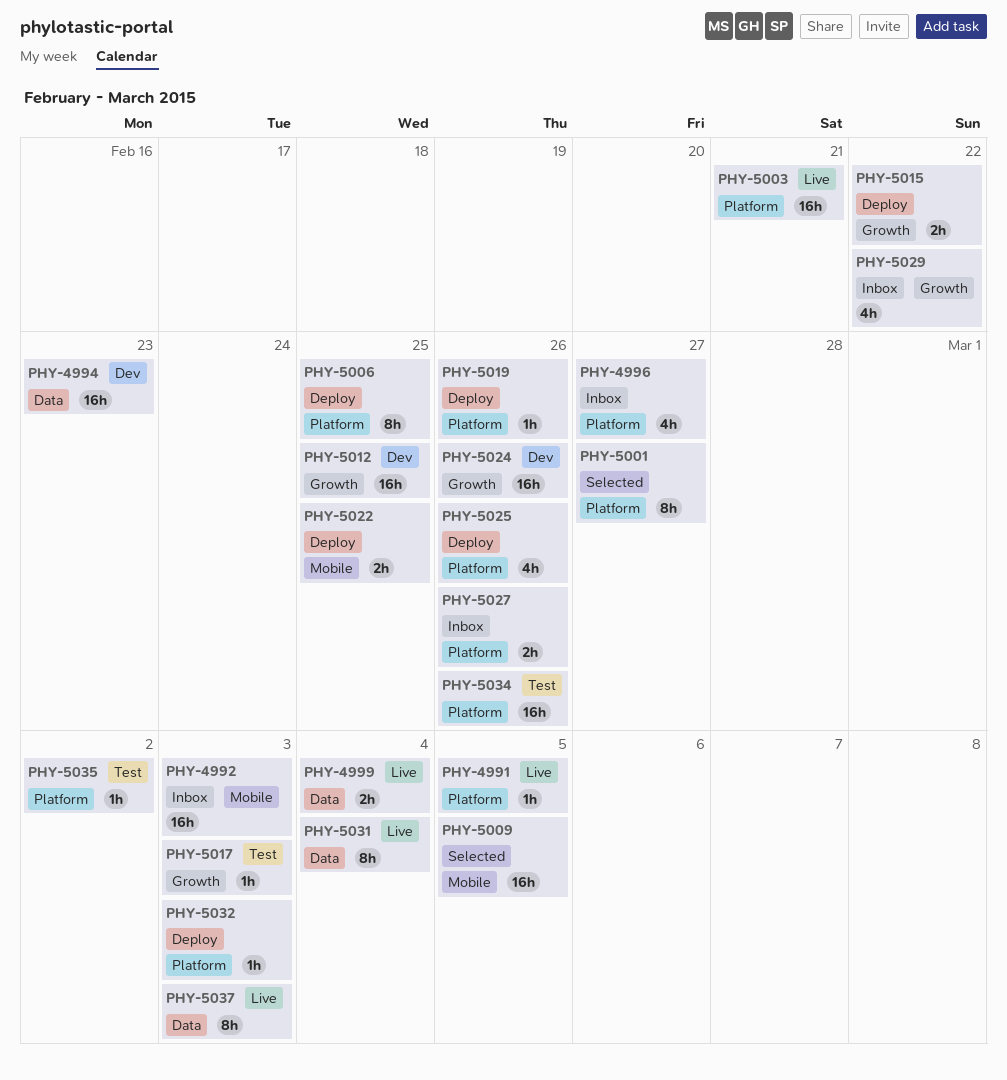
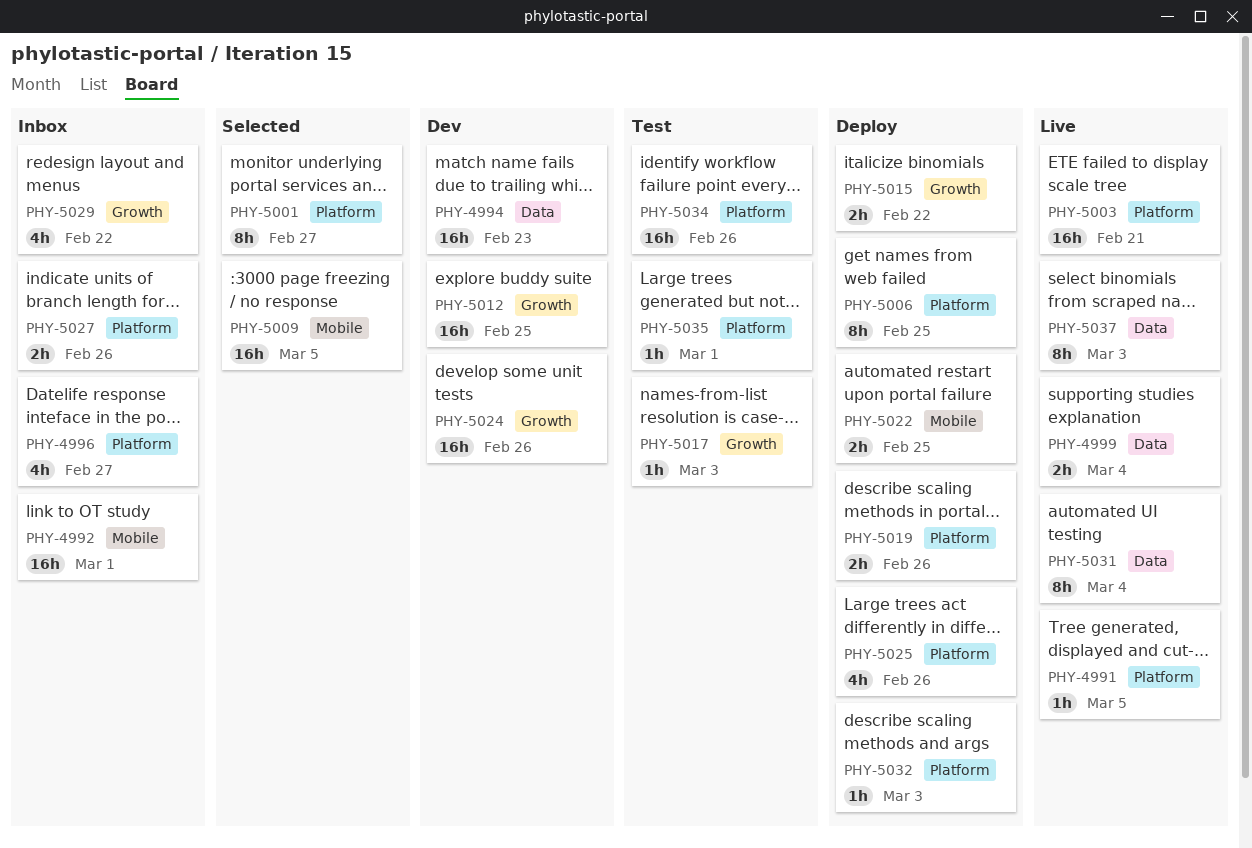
PHY-4992, due: Mar 3 -> Mar 1
PHY-5019, estimate: 1h -> 2h
PHY-5035, due: Mar 2 -> Mar 1

